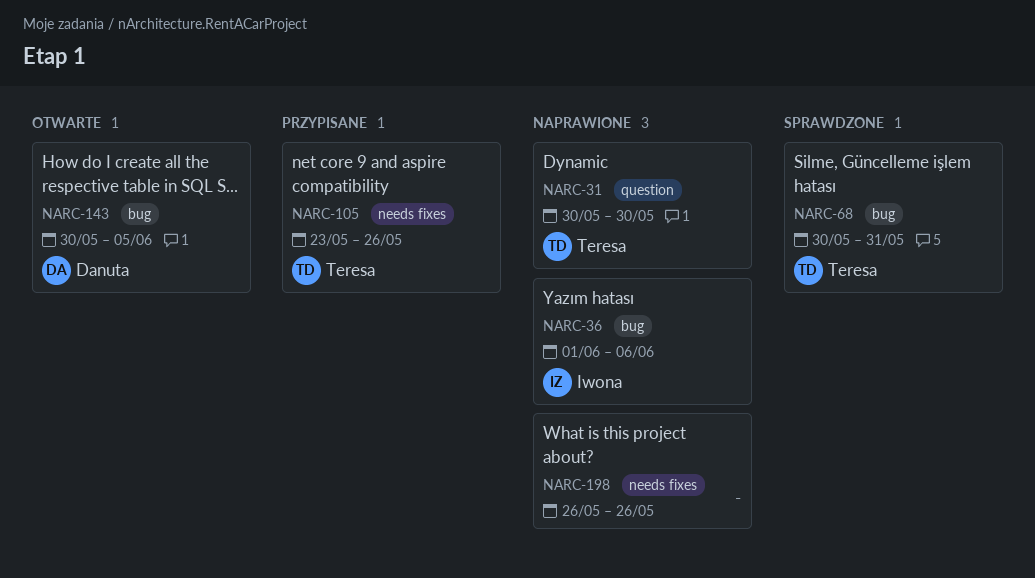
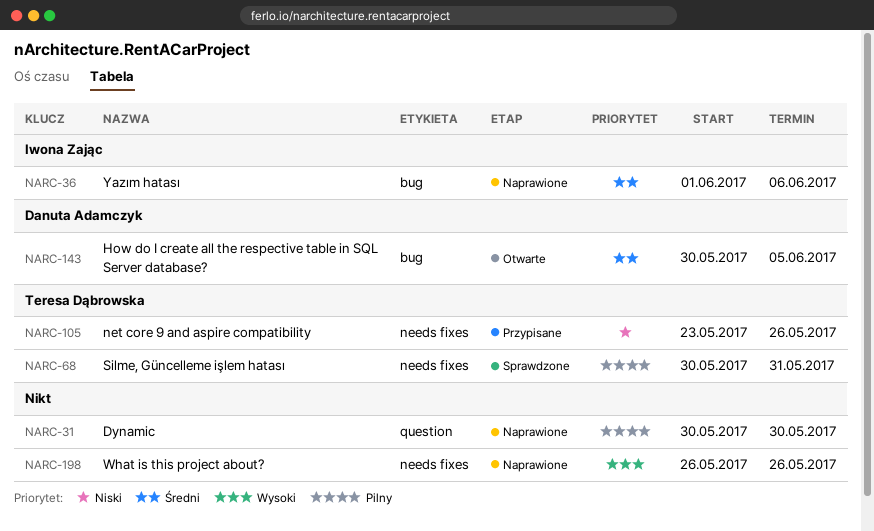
NARC-31, owner: Teresa Dąbrowska -> none
NARC-68, label: bug -> needs fixes

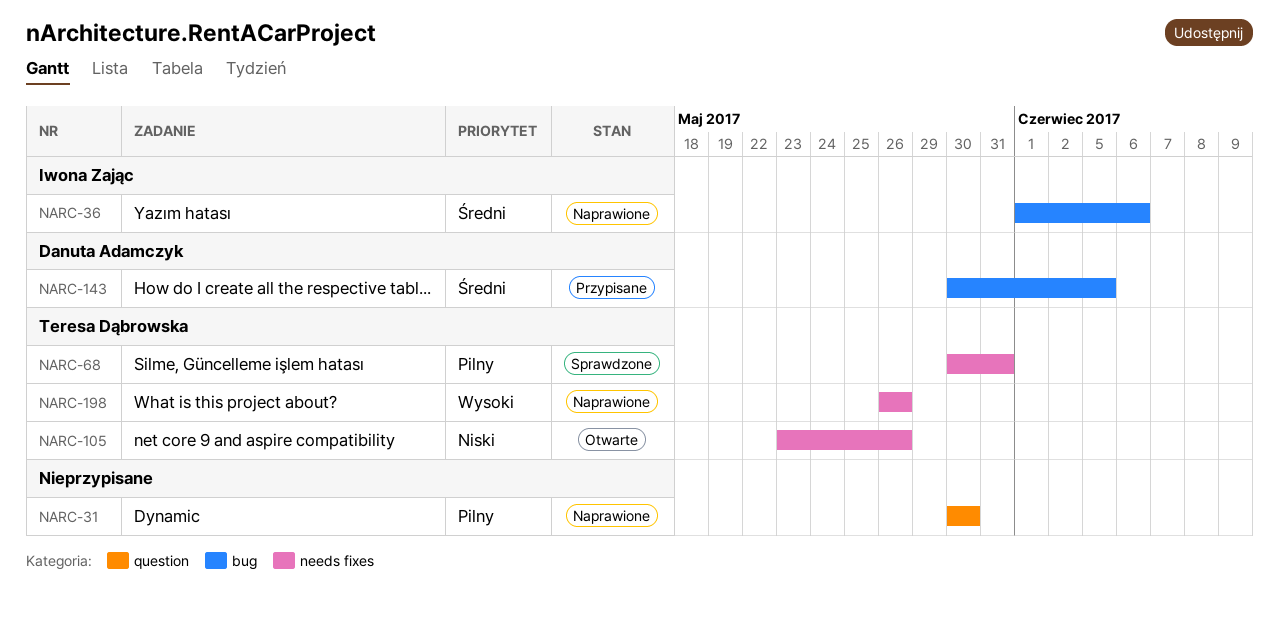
NARC-105, status: Przypisane -> Otwarte
NARC-143, status: Otwarte -> Przypisane
NARC-198, owner: none -> Teresa Dąbrowska

